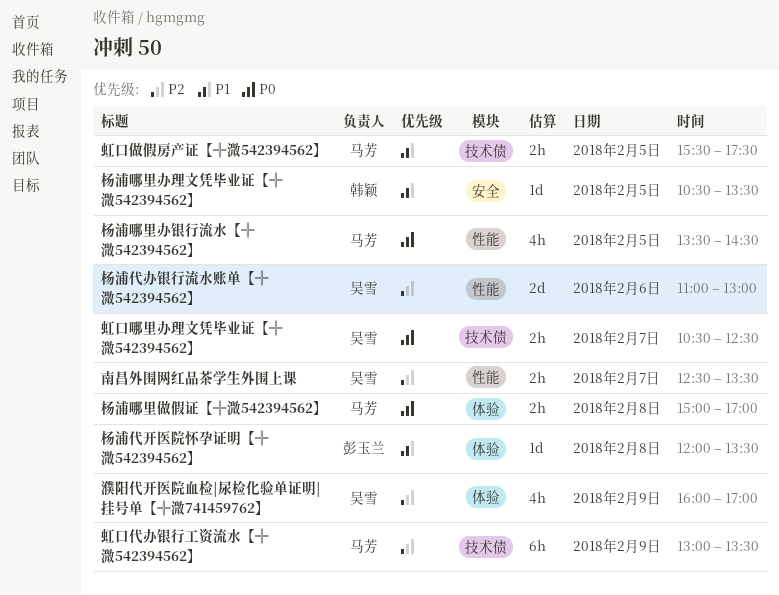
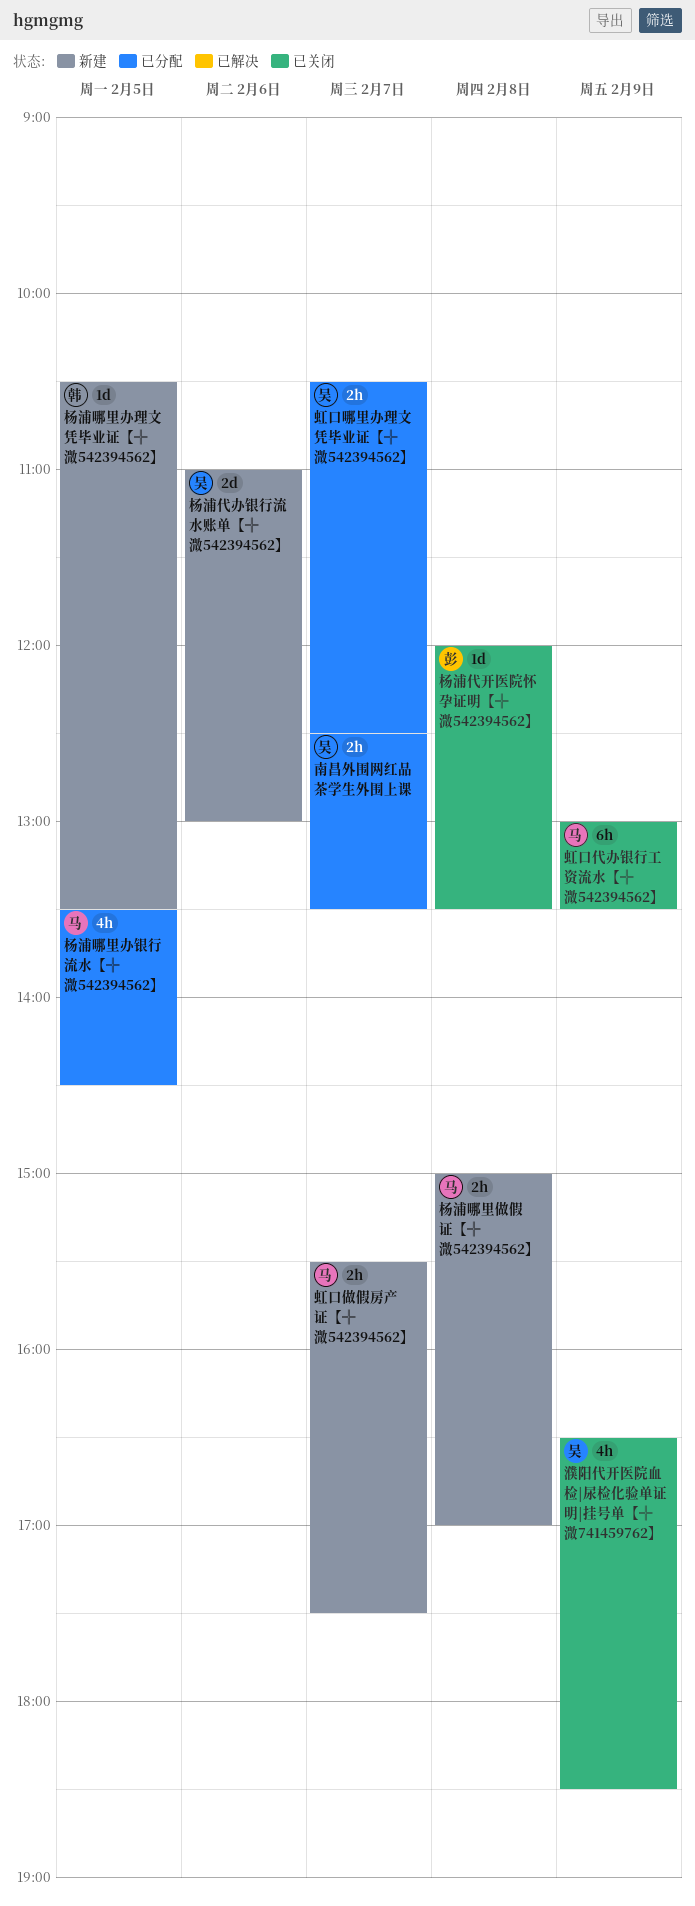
濮阳代开医院血检|尿检化验单证明|挂号单【╬溦741459762】, begins: 16:00 -> 16:30
濮阳代开医院血检|尿检化验单证明|挂号单【╬溦741459762】, ends: 17:00 -> 18:30
虹口做假房产证【╬溦542394562】, day: Feb 5 -> Feb 7

